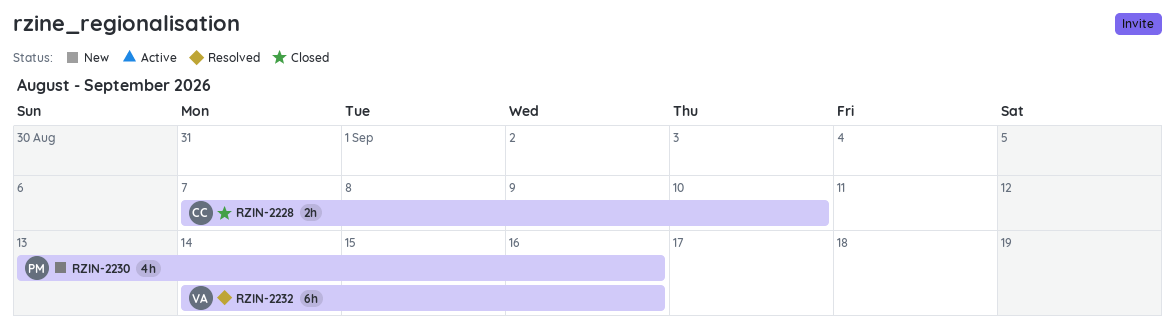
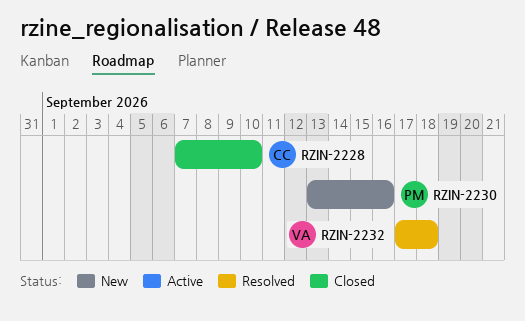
RZIN-2232, start: Sep 14 -> Sep 17
RZIN-2232, due: Sep 16 -> Sep 18

